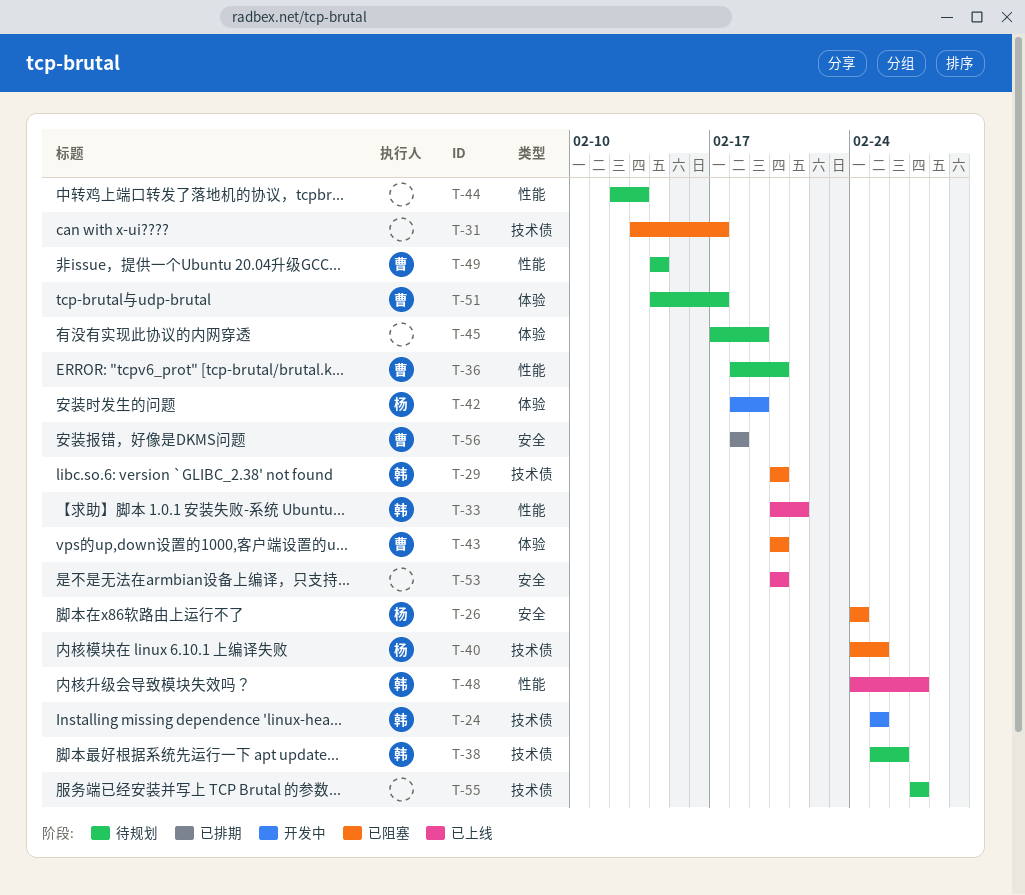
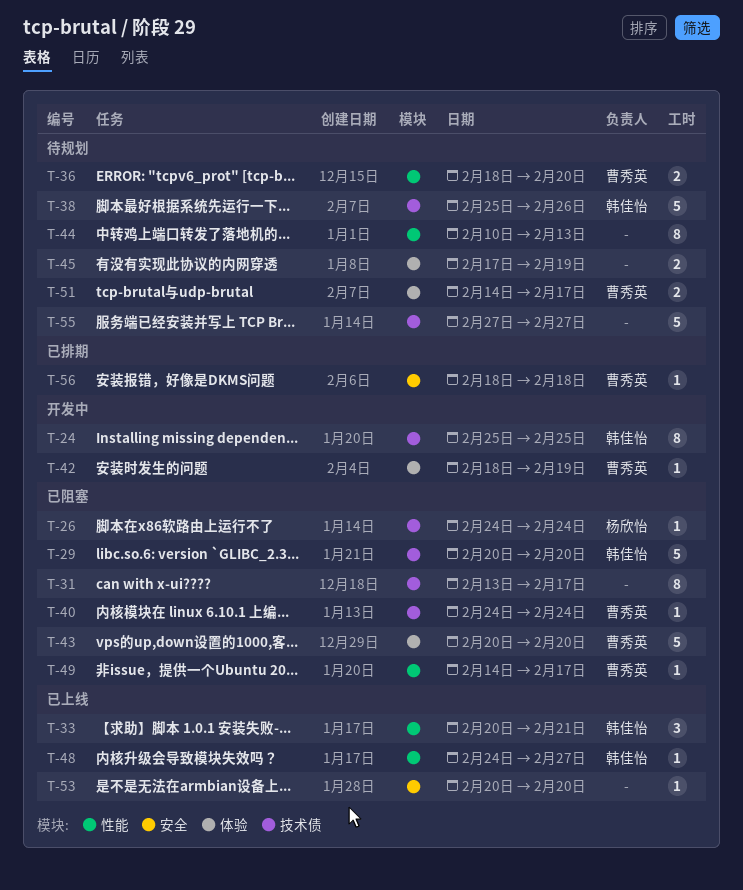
T-26, label: 安全 -> 技术债
T-40, owner: 杨欣怡 -> 曹秀英
T-40, due: Feb 25 -> Feb 24
T-42, owner: 杨欣怡 -> 曹秀英
T-44, start: Feb 12 -> Feb 10
T-49, status: 待规划 -> 已阻塞
T-49, due: Feb 14 -> Feb 17

